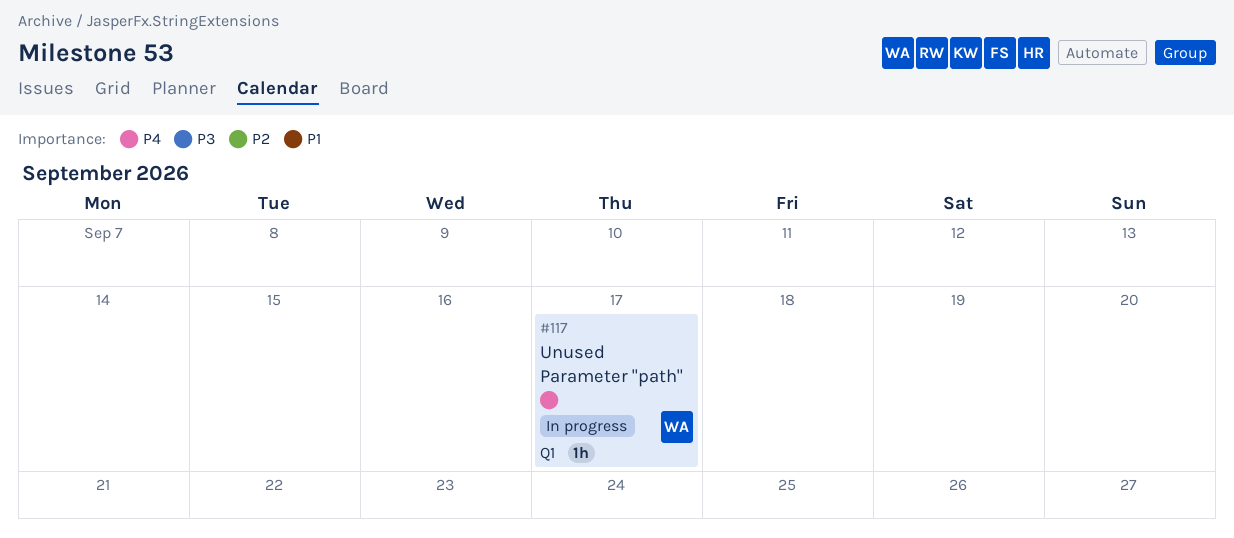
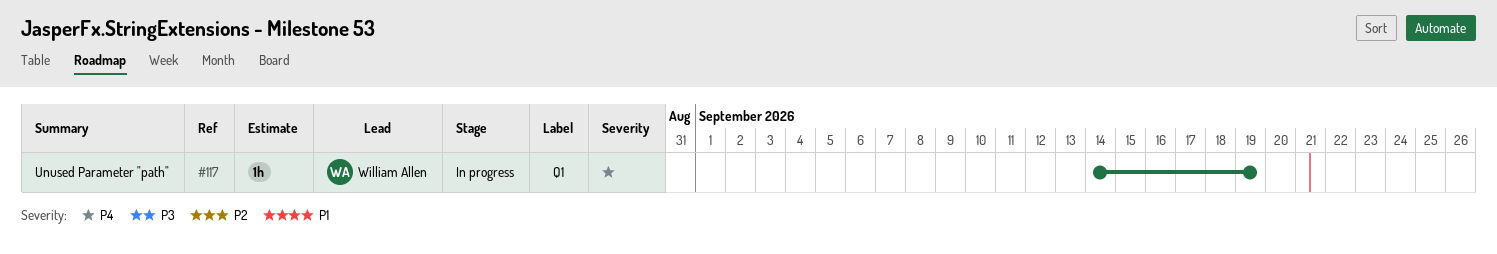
#117, due: Sep 17 -> Sep 19

